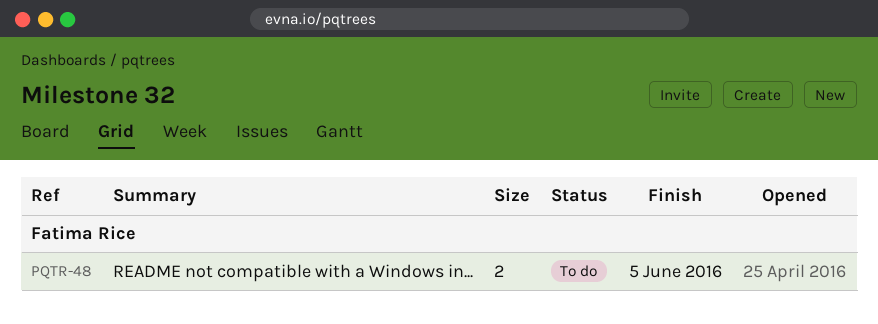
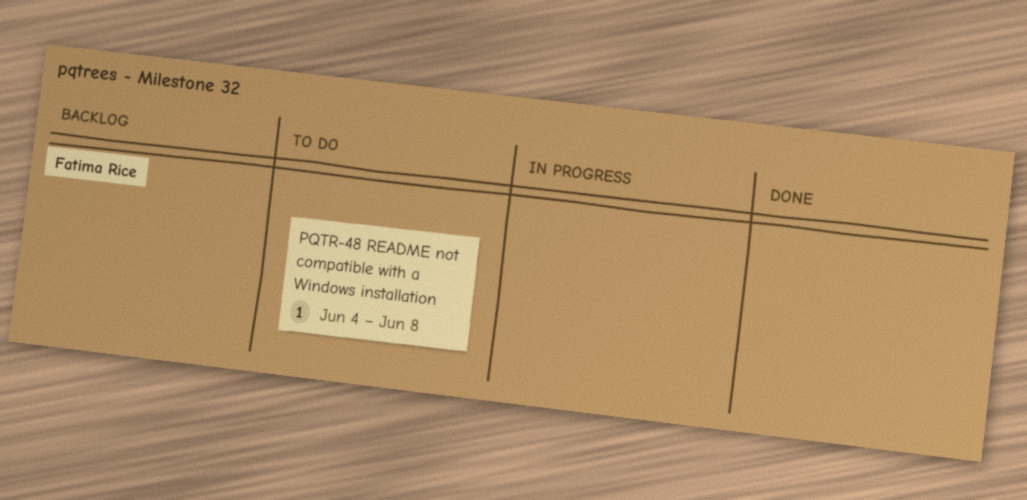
PQTR-48, estimate: 2 -> 1
PQTR-48, due: Jun 5 -> Jun 8

